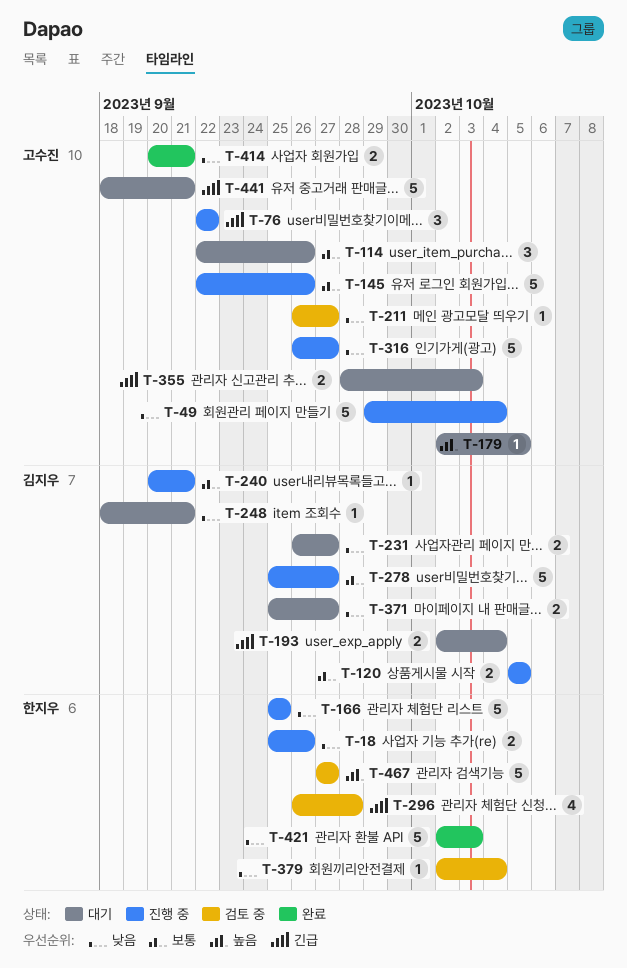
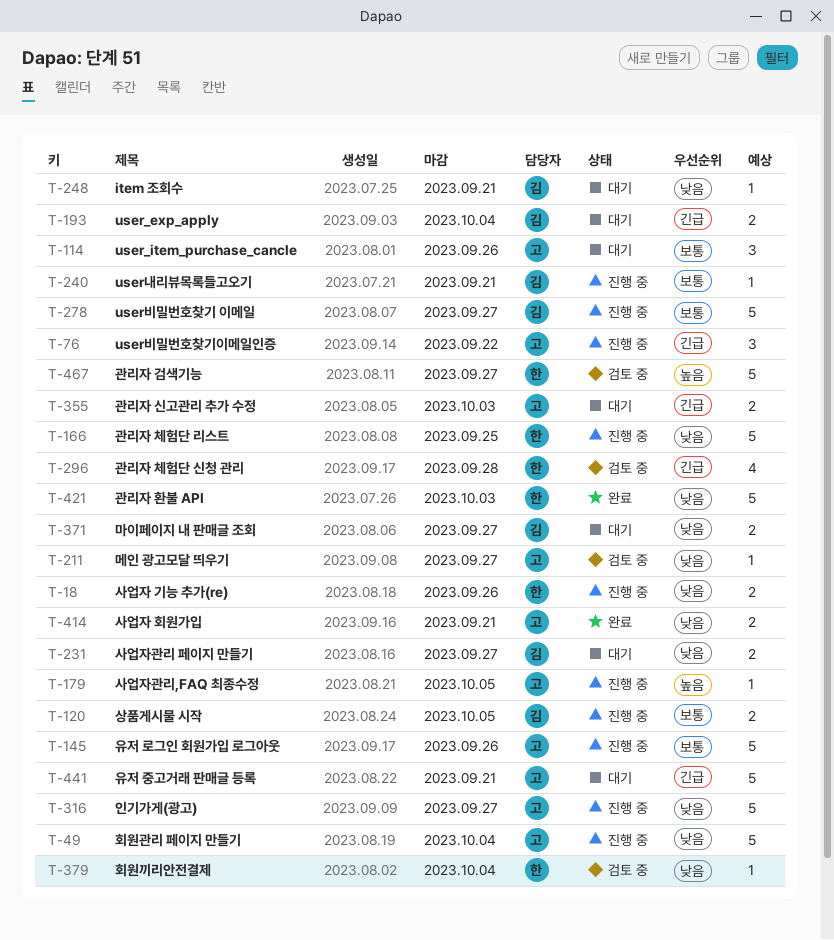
T-179, status: 대기 -> 진행 중

